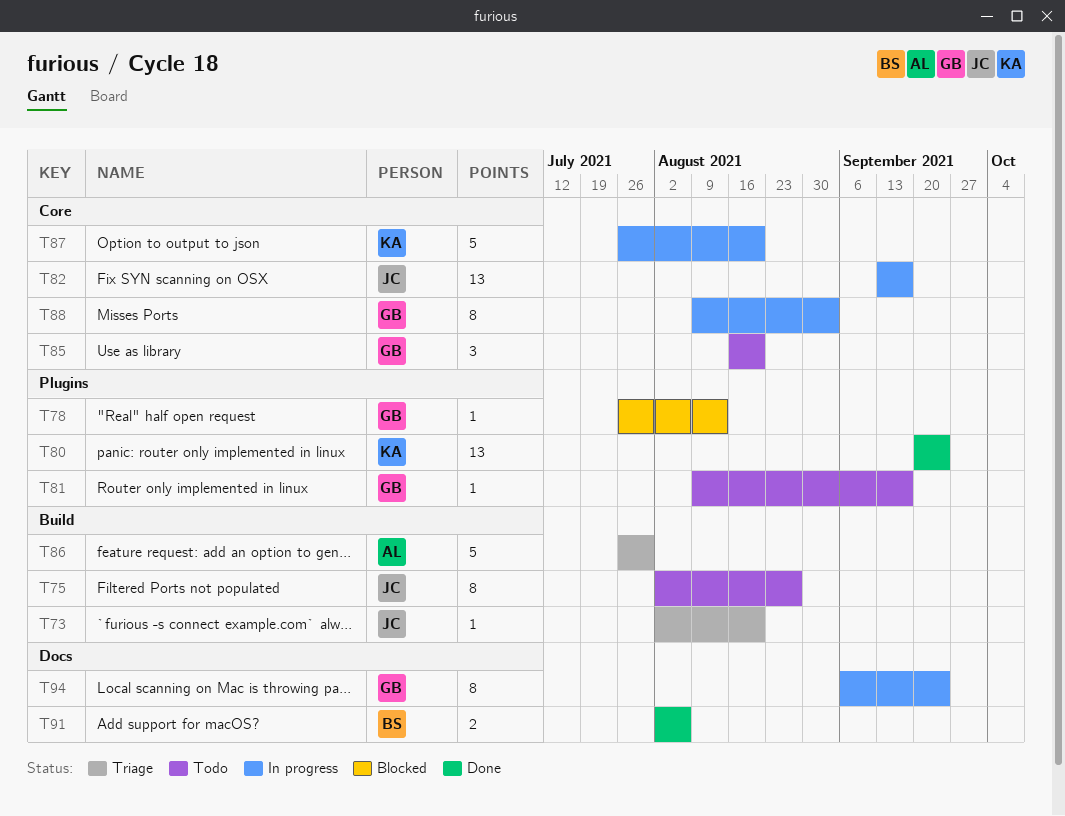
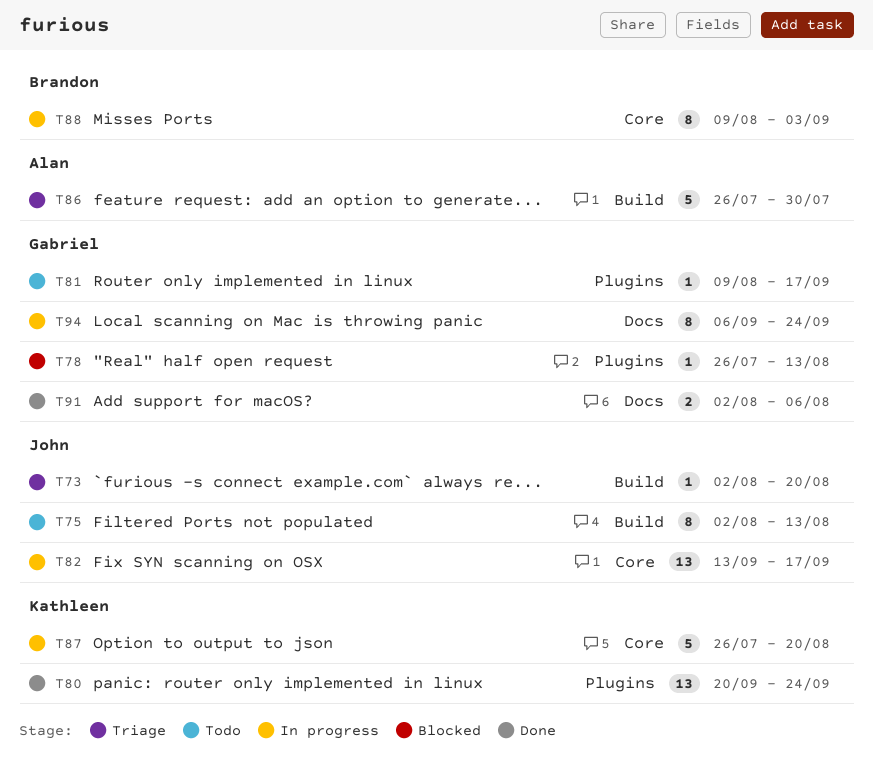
T75, due: Aug 27 -> Aug 13
T85: present -> none
T88, owner: Gabriel -> Brandon
T91, owner: Brandon -> Gabriel

